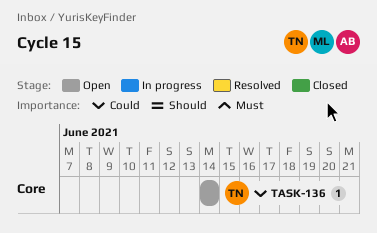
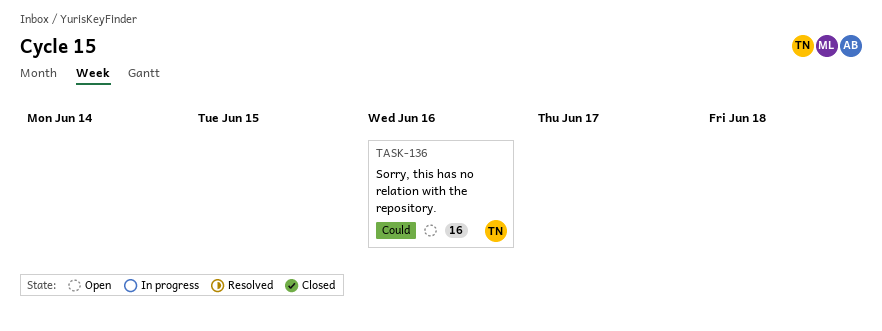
TASK-136, estimate: 1 -> 16
TASK-136, due: Jun 14 -> Jun 16

